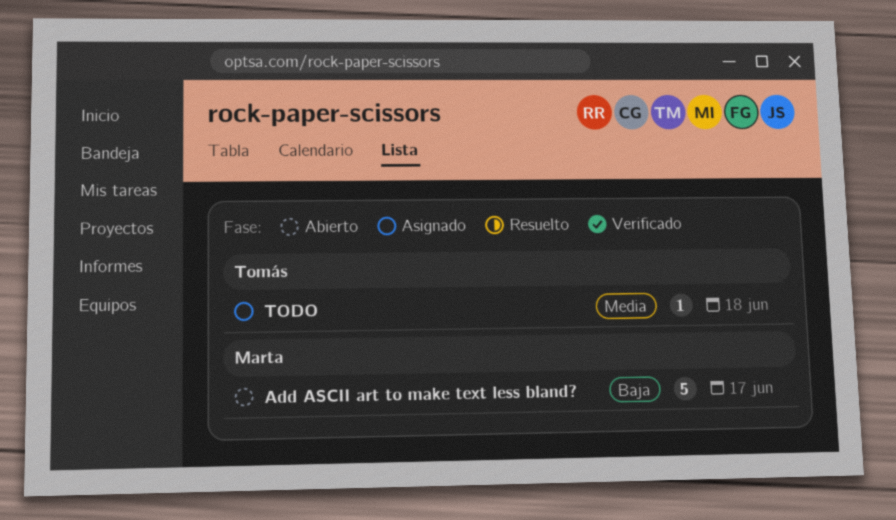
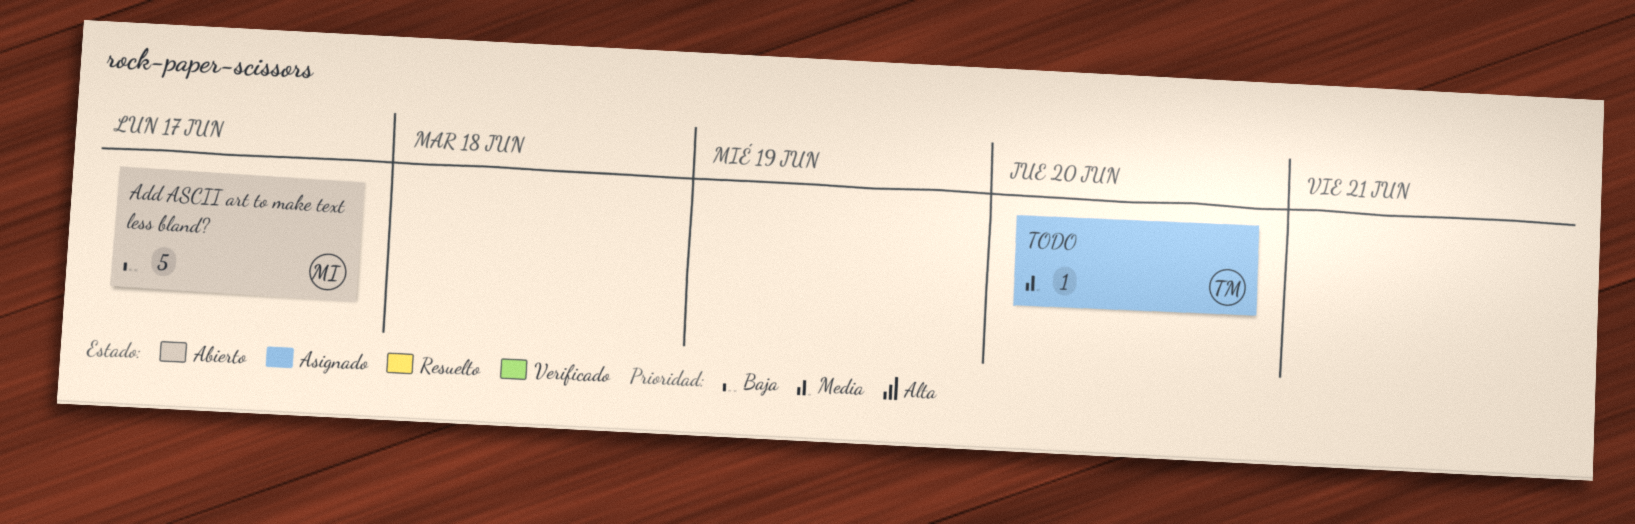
TODO, due: Jun 18 -> Jun 20

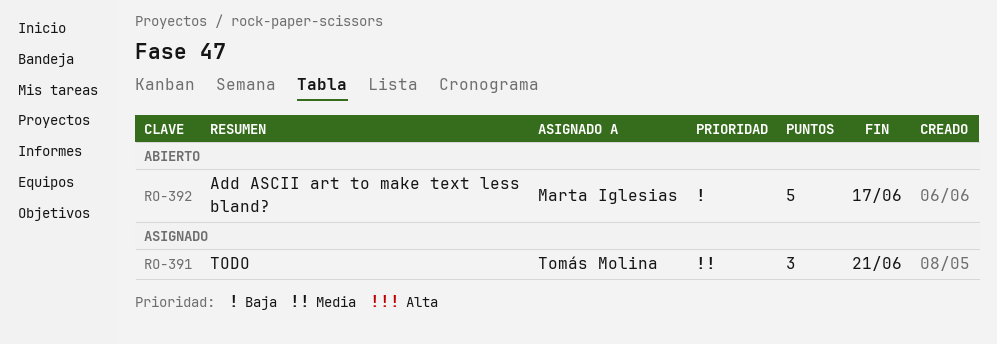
TODO, estimate: 1 -> 3
TODO, due: Jun 20 -> Jun 21

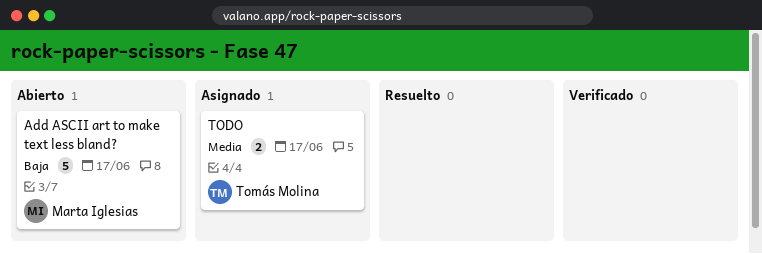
TODO, estimate: 3 -> 2
TODO, due: Jun 21 -> Jun 17

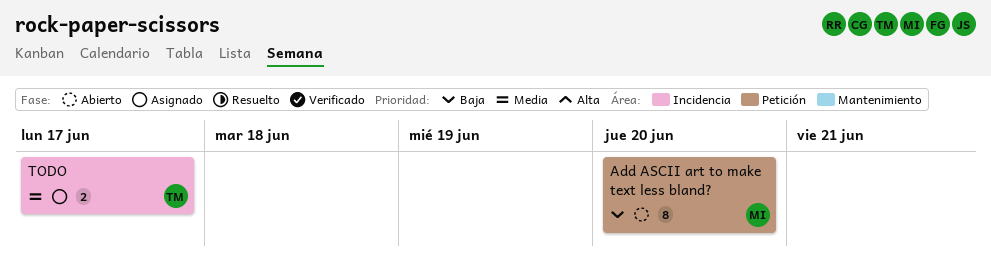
Add ASCII art to make text less bland?, estimate: 5 -> 8
Add ASCII art to make text less bland?, due: Jun 17 -> Jun 20

